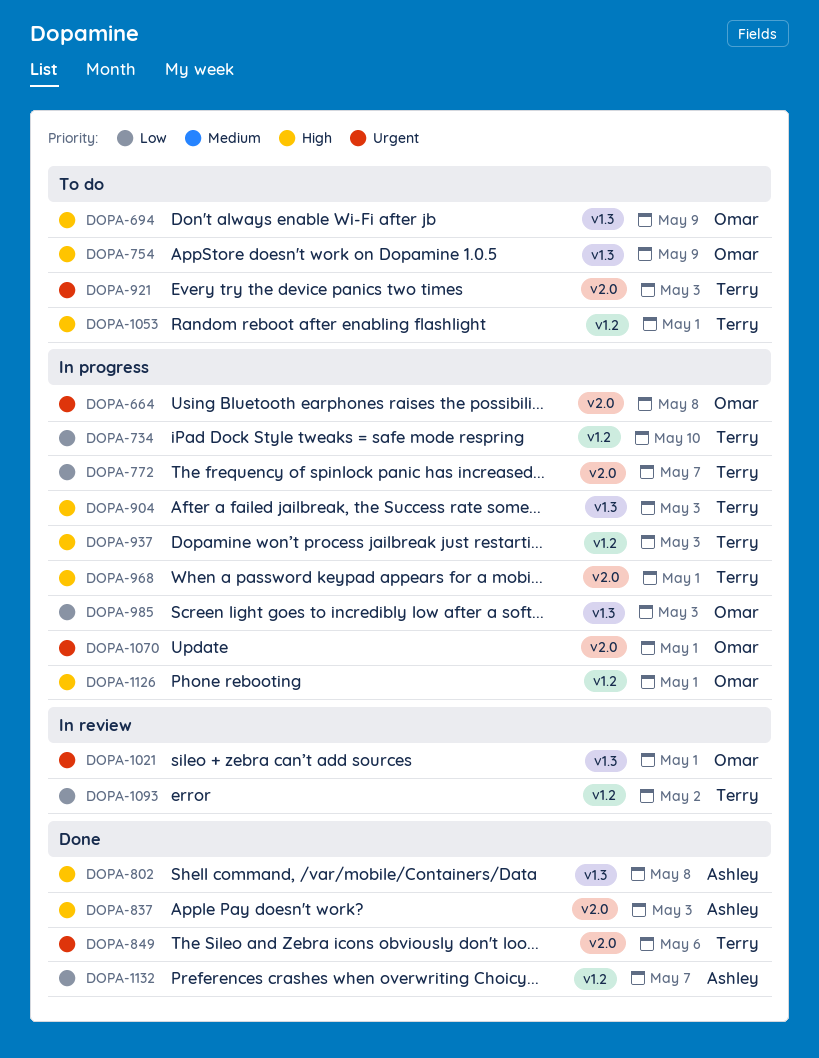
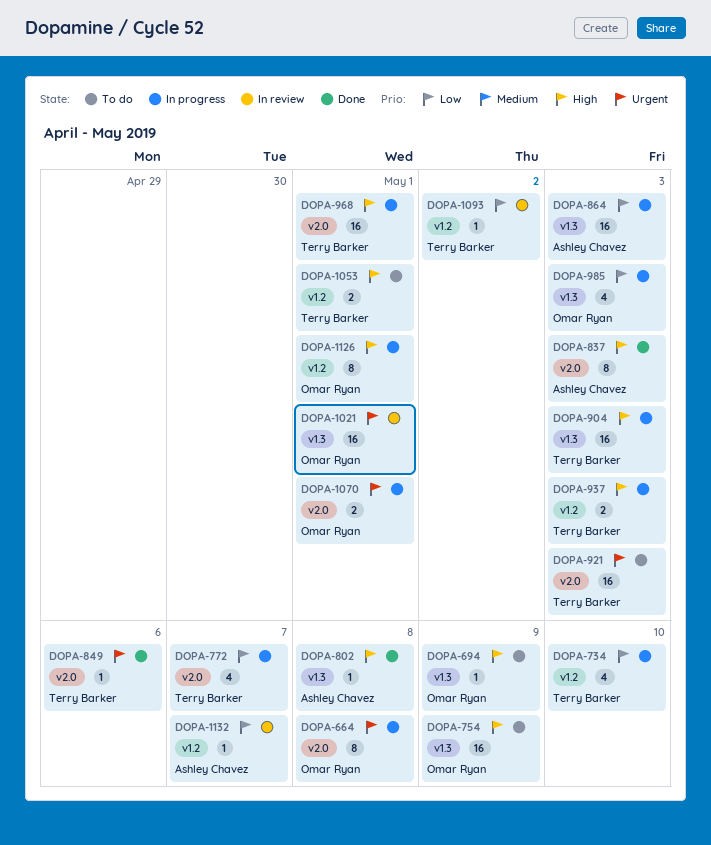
DOPA-864: none -> present
DOPA-1132, status: Done -> In review

